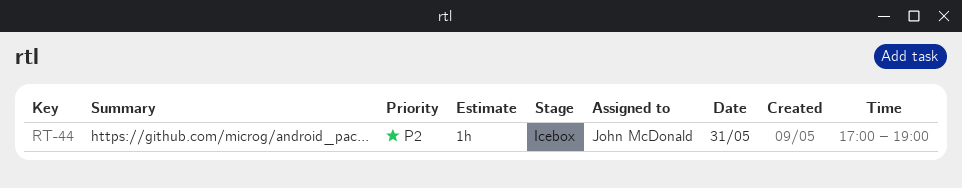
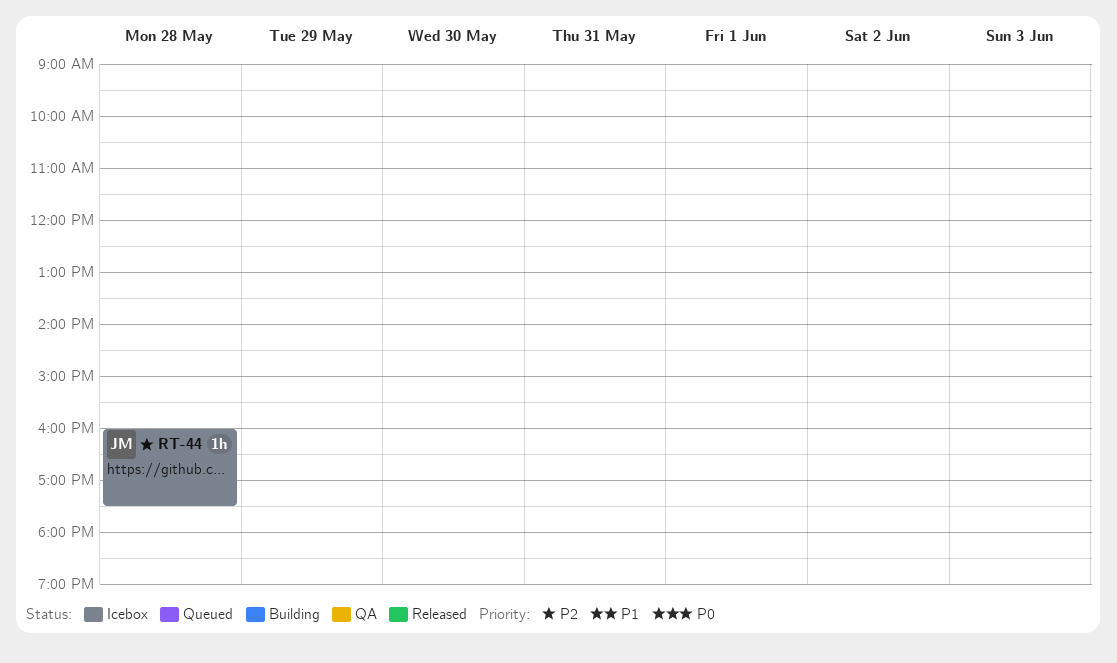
RT-44, day: May 31 -> May 28
RT-44, begins: 17:00 -> 16:00
RT-44, ends: 19:00 -> 17:30

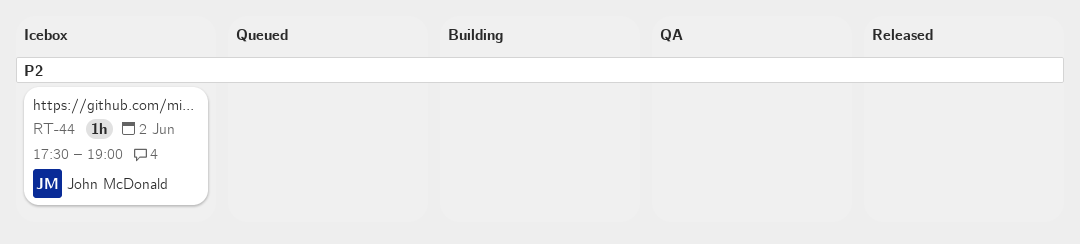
RT-44, day: May 28 -> Jun 2
RT-44, begins: 16:00 -> 17:30
RT-44, ends: 17:30 -> 19:00

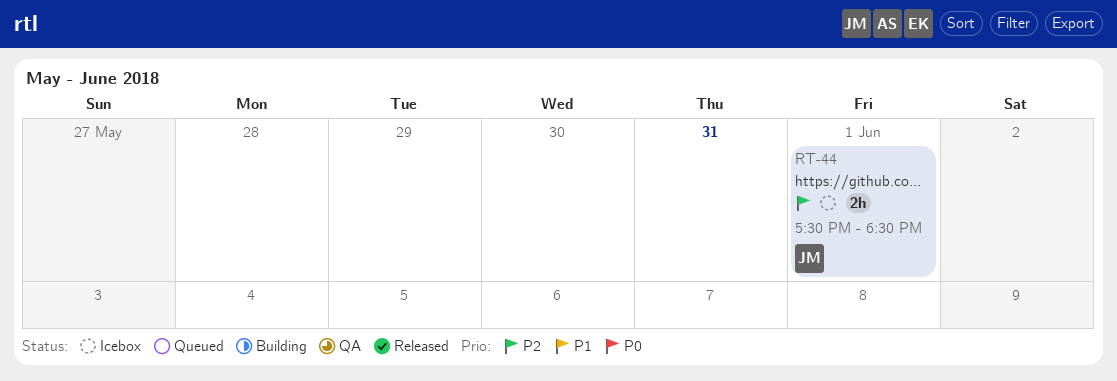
RT-44, estimate: 1h -> 2h
RT-44, day: Jun 2 -> Jun 1
RT-44, ends: 19:00 -> 18:30

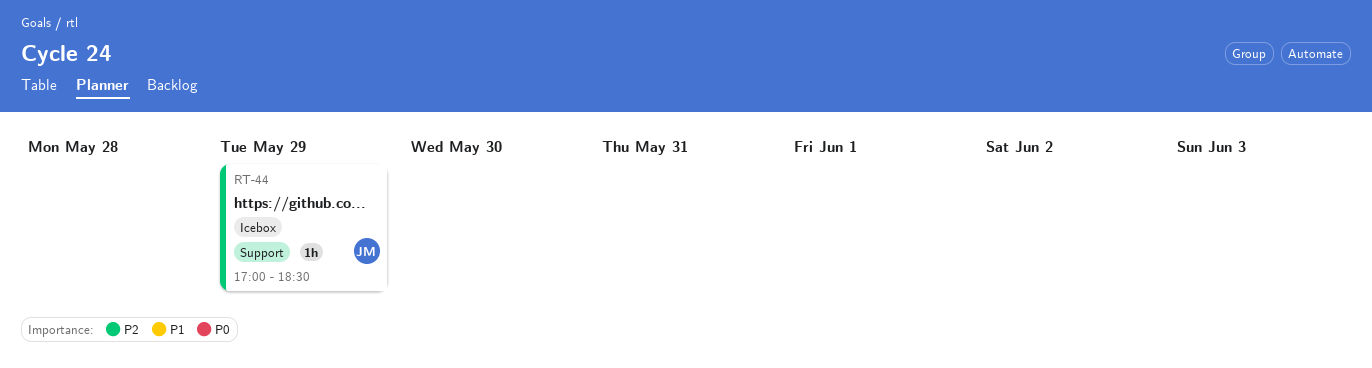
RT-44, estimate: 2h -> 1h
RT-44, day: Jun 1 -> May 29
RT-44, begins: 17:30 -> 17:00

